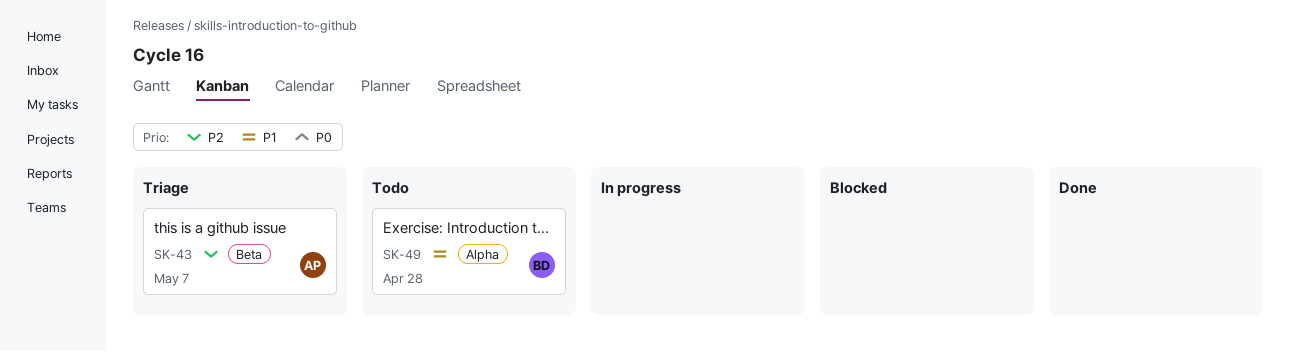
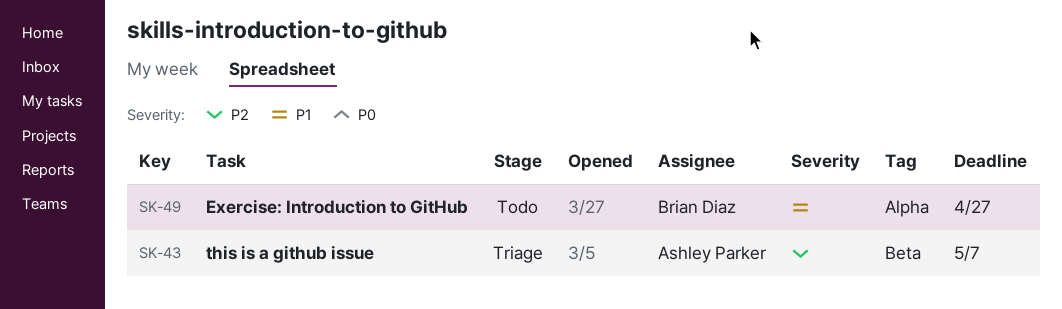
SK-49, due: Apr 28 -> Apr 27

